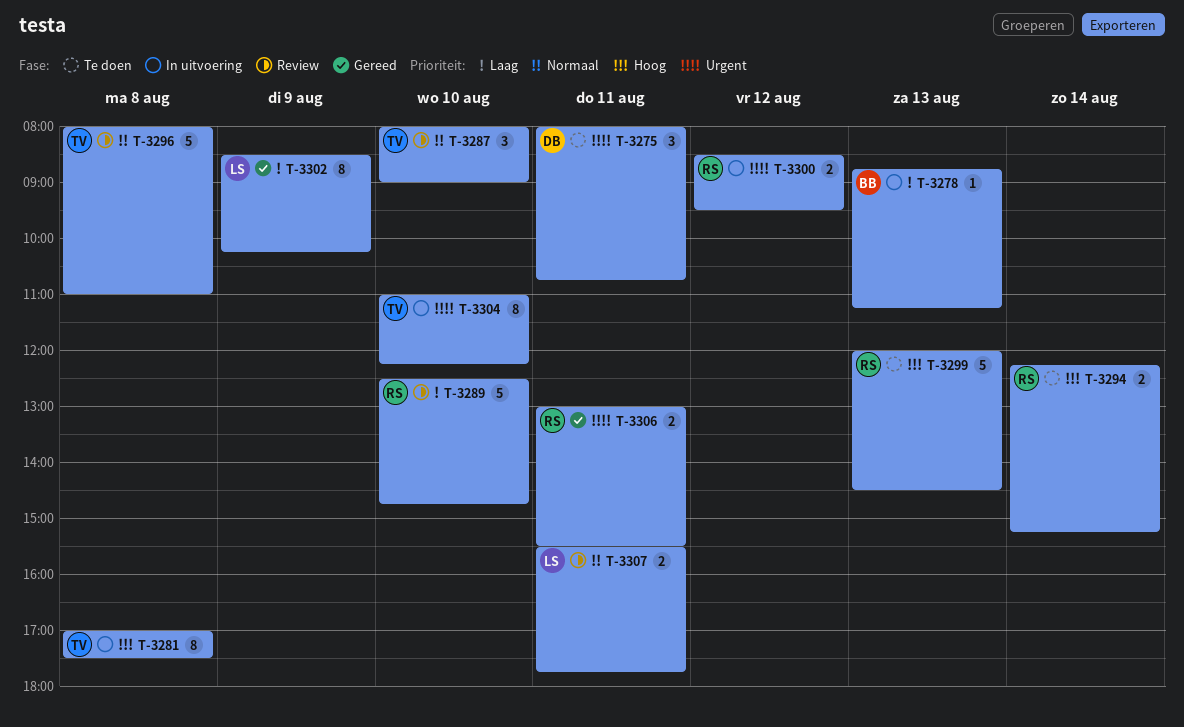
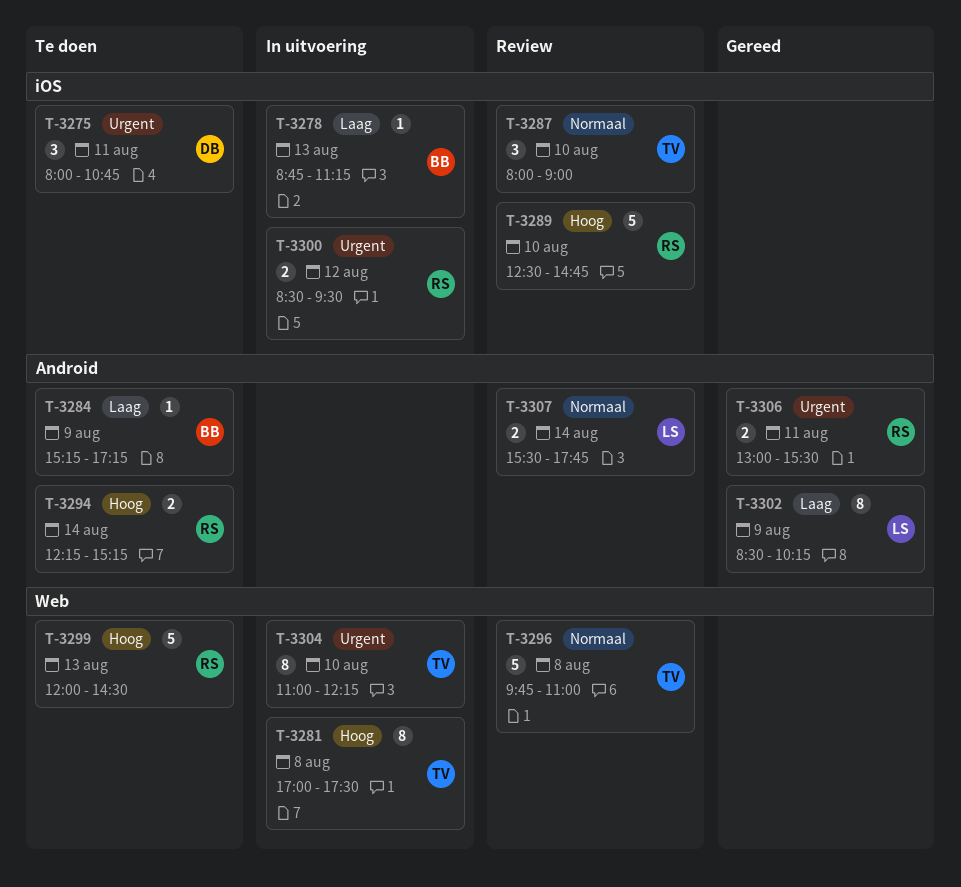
T-3284: none -> present
T-3289, priority: Laag -> Hoog
T-3296, begins: 08:00 -> 09:45
T-3307, day: Aug 11 -> Aug 14

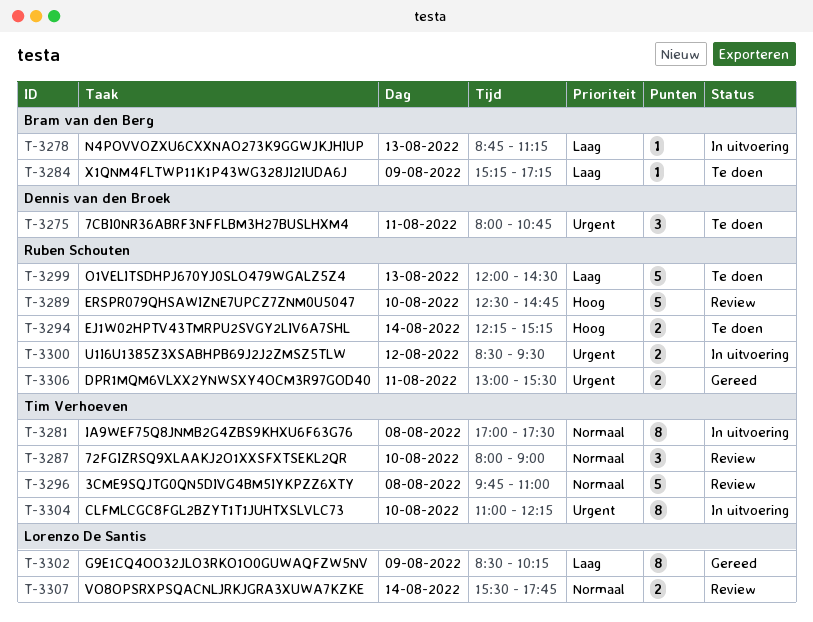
T-3281, priority: Hoog -> Normaal
T-3299, priority: Hoog -> Laag

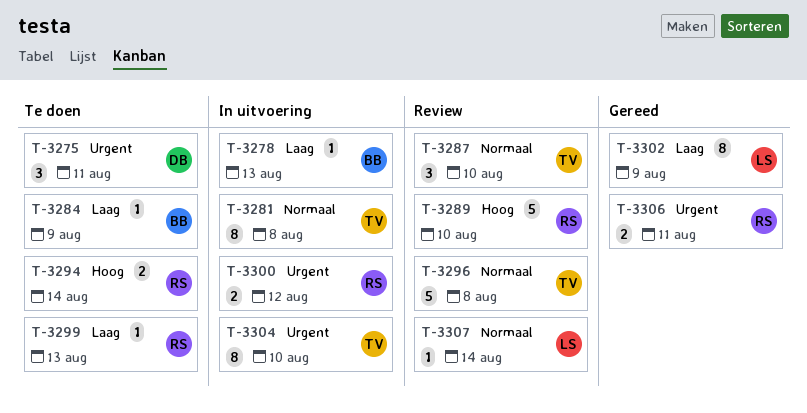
T-3299, estimate: 5 -> 1
T-3307, estimate: 2 -> 1

